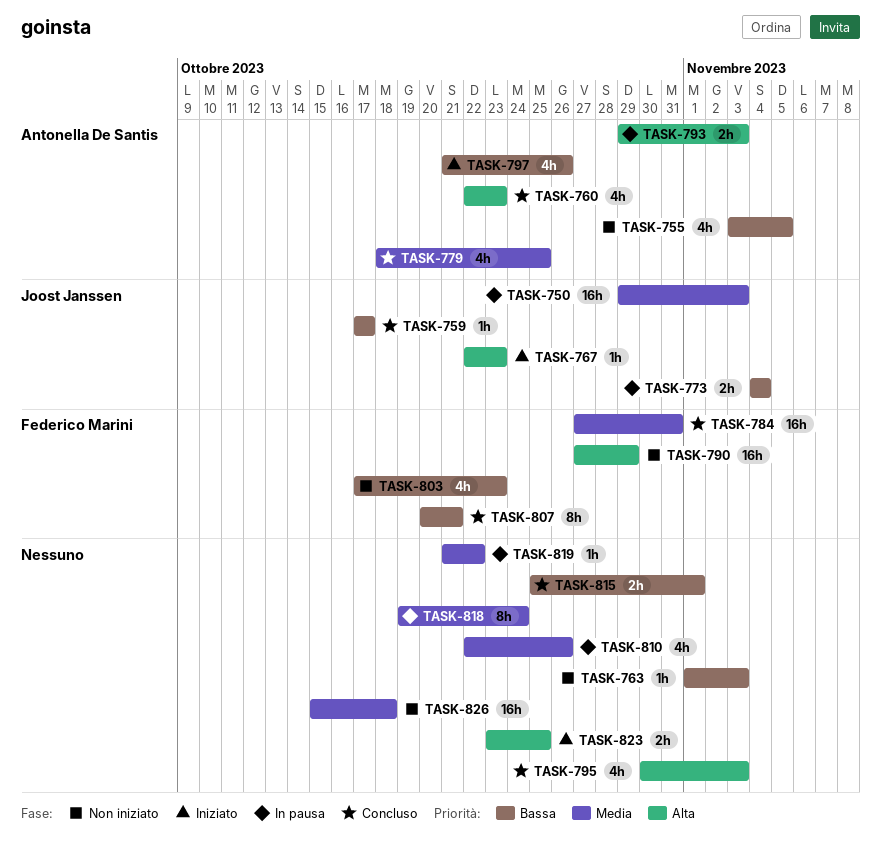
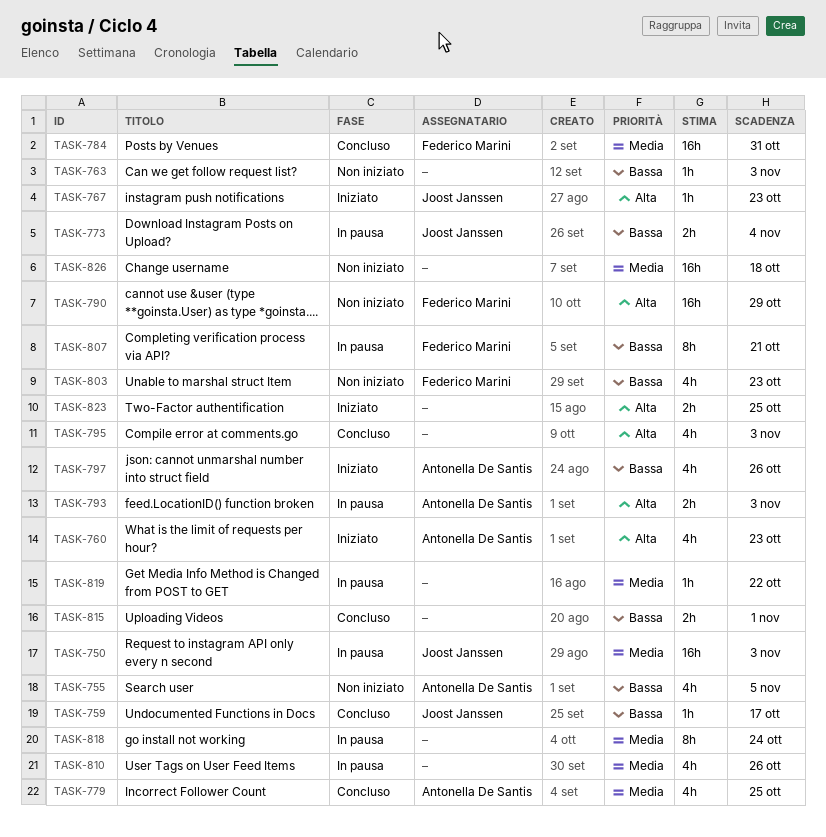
TASK-760, status: Concluso -> Iniziato
TASK-807, status: Concluso -> In pausa

